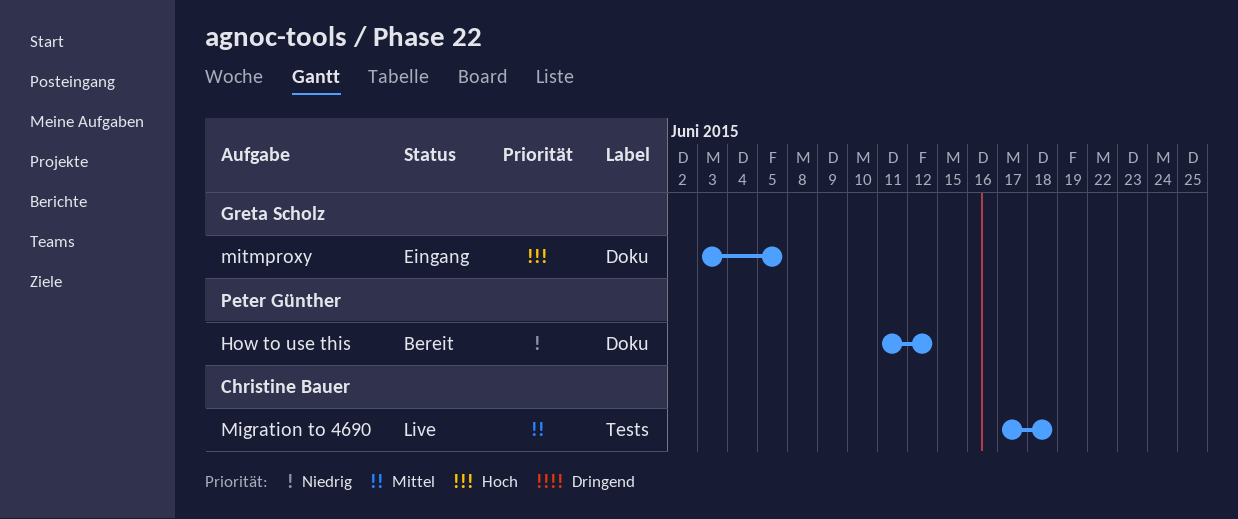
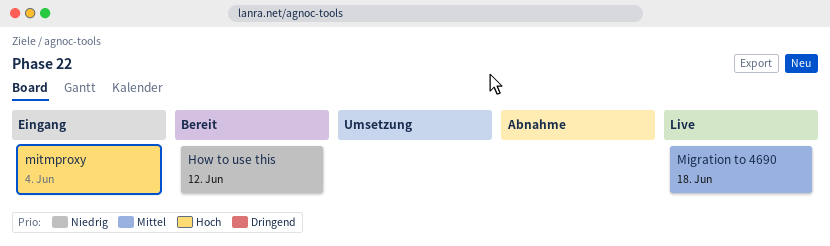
mitmproxy, due: Jun 5 -> Jun 4

